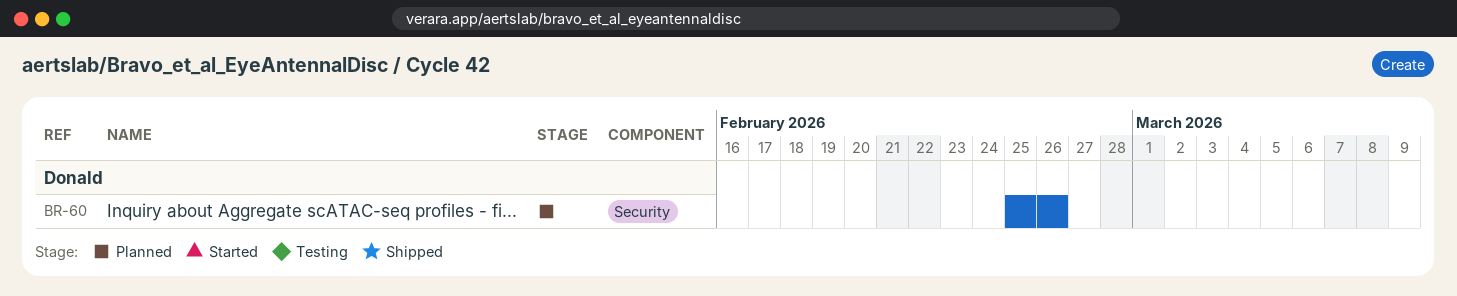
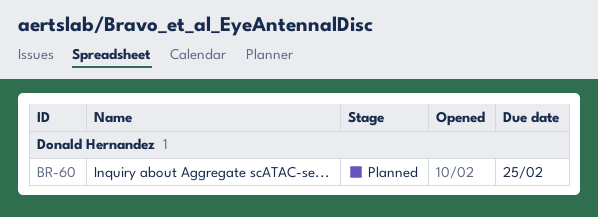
BR-60, due: Feb 26 -> Feb 25

